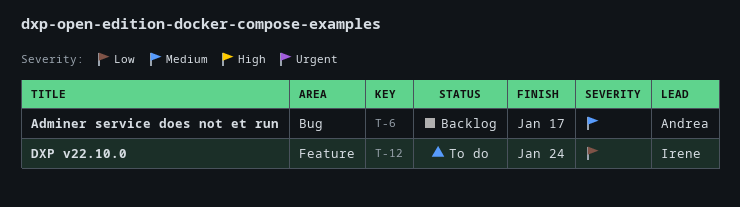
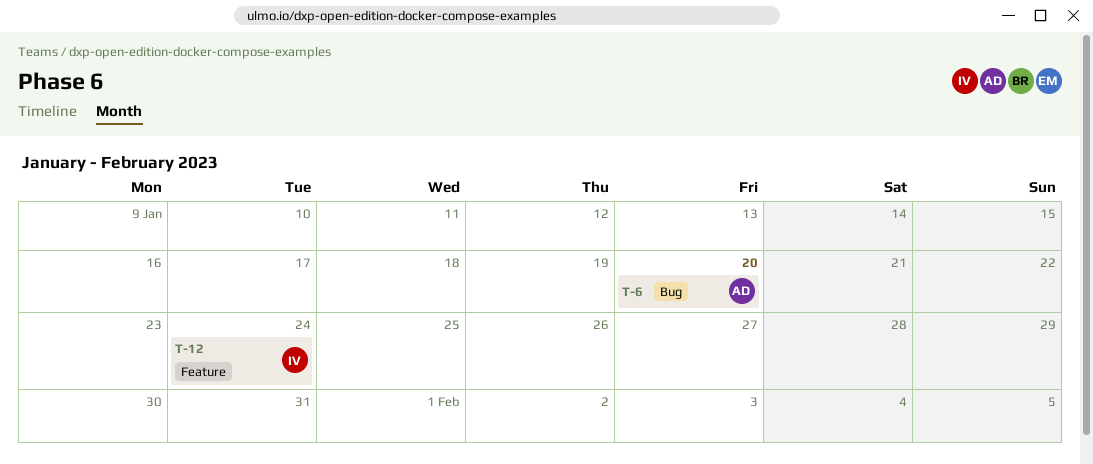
T-6, due: Jan 17 -> Jan 20

